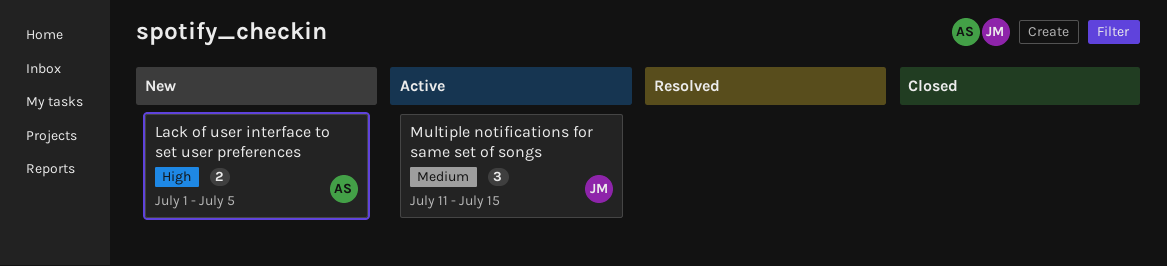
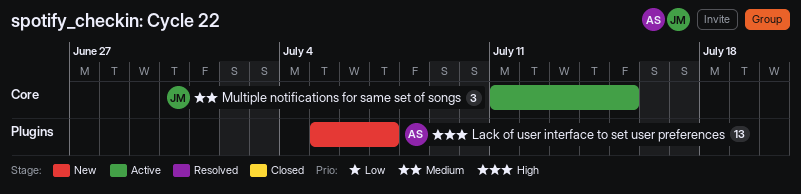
Lack of user interface to set user preferences, estimate: 2 -> 13
Lack of user interface to set user preferences, start: Jul 1 -> Jul 5
Lack of user interface to set user preferences, due: Jul 5 -> Jul 7

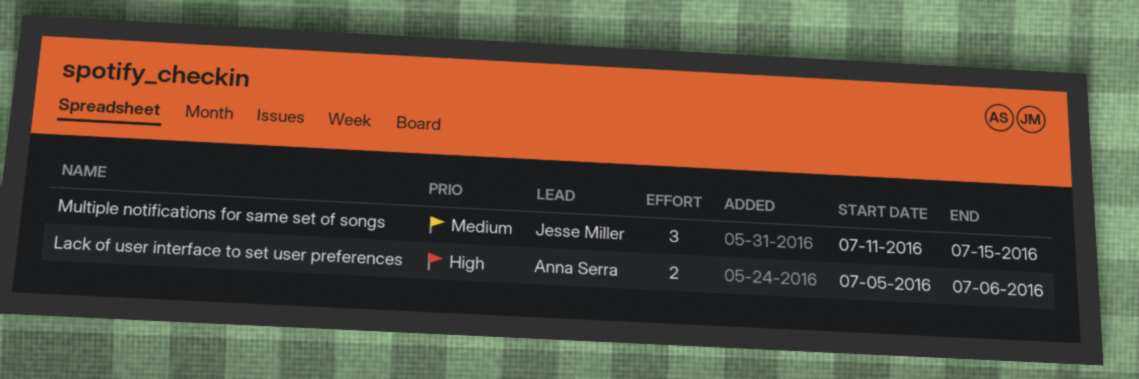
Lack of user interface to set user preferences, estimate: 13 -> 2
Lack of user interface to set user preferences, due: Jul 7 -> Jul 6

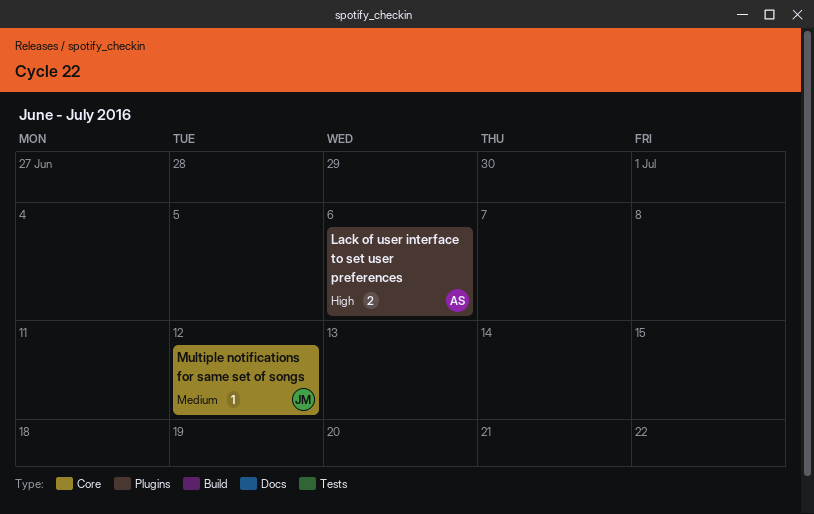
Multiple notifications for same set of songs, estimate: 3 -> 1
Multiple notifications for same set of songs, due: Jul 15 -> Jul 12

